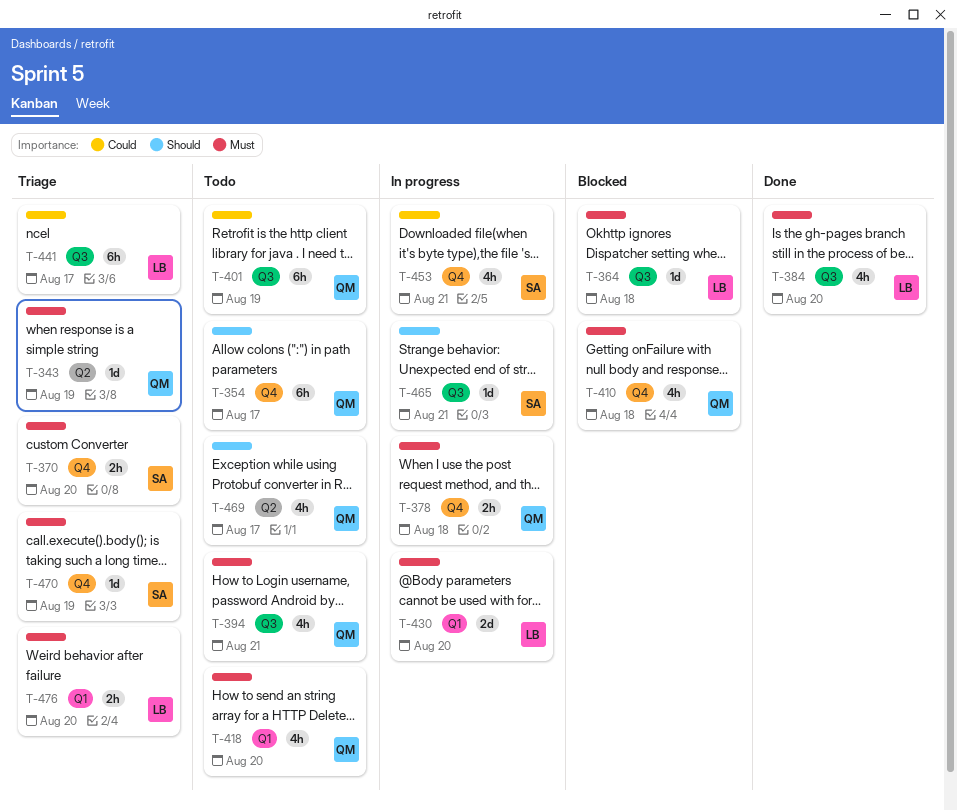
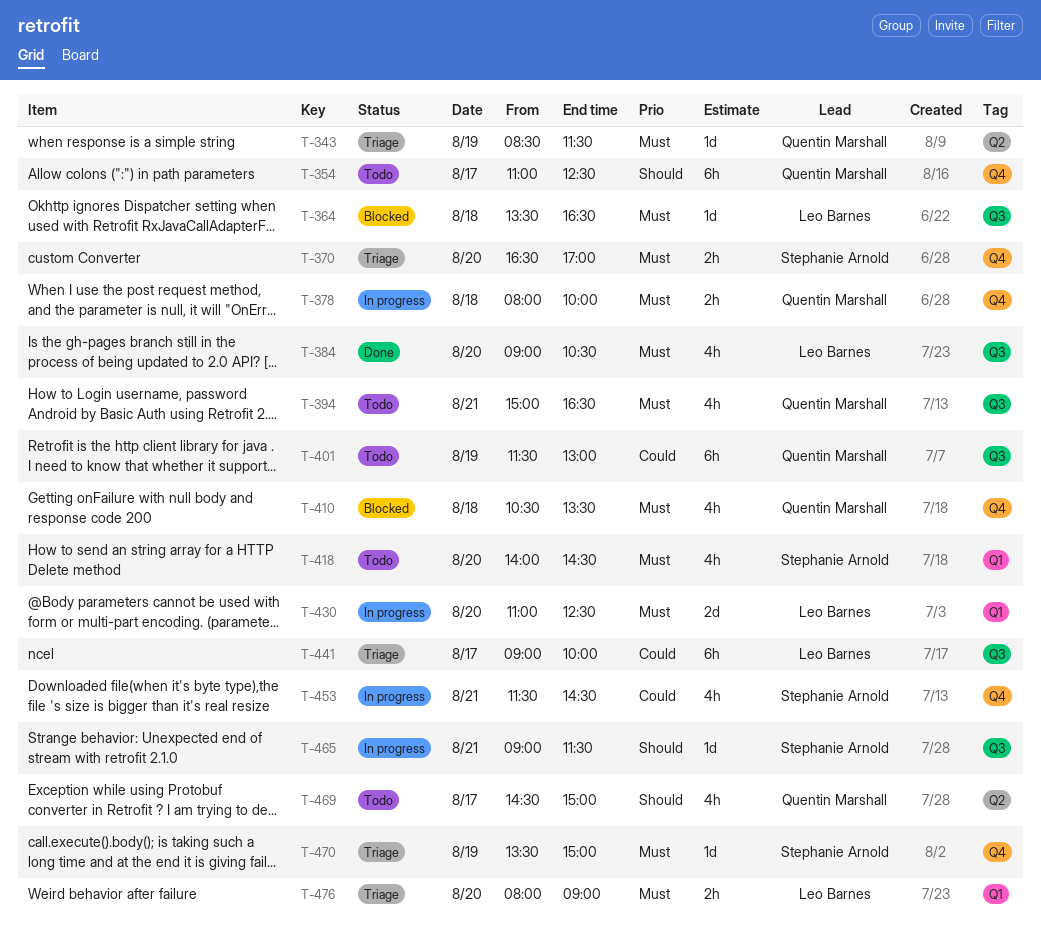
T-418, owner: Quentin Marshall -> Stephanie Arnold

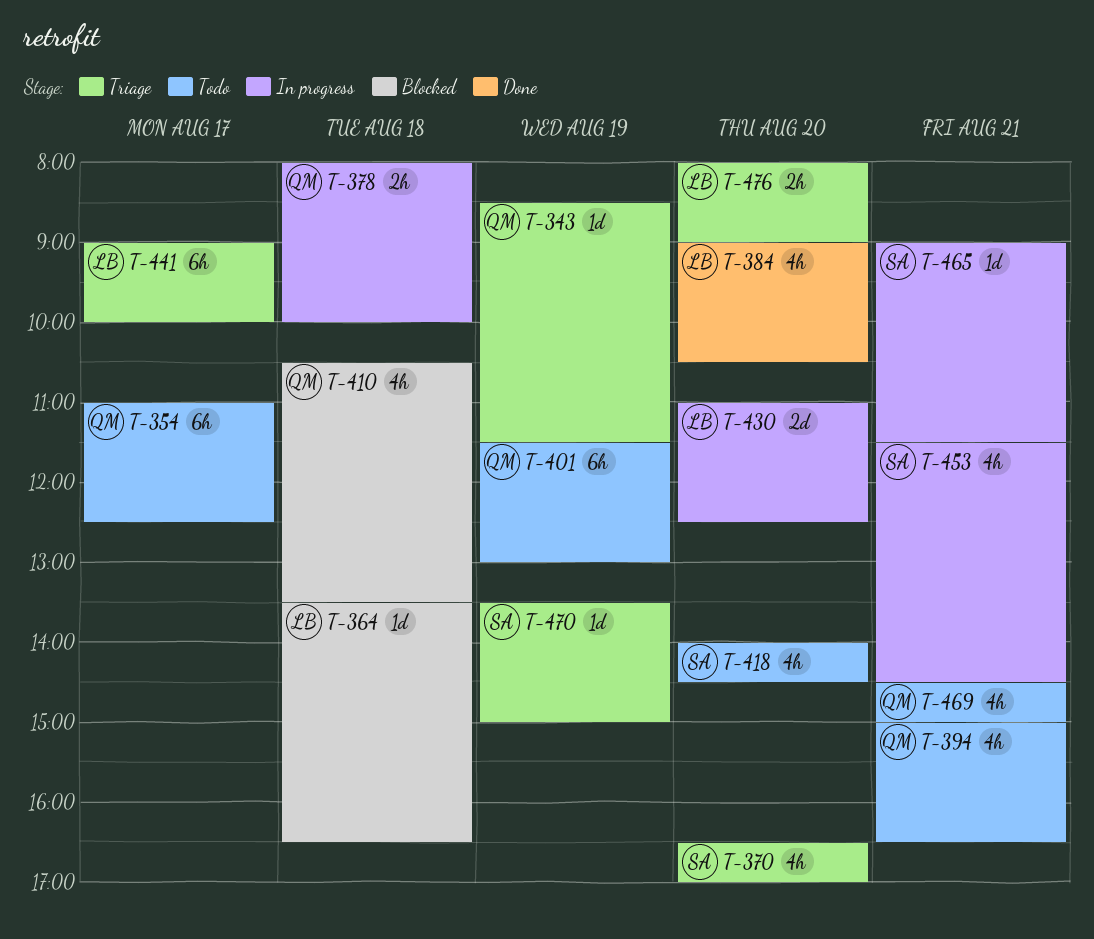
T-370, estimate: 2h -> 4h
T-469, day: Aug 17 -> Aug 21

